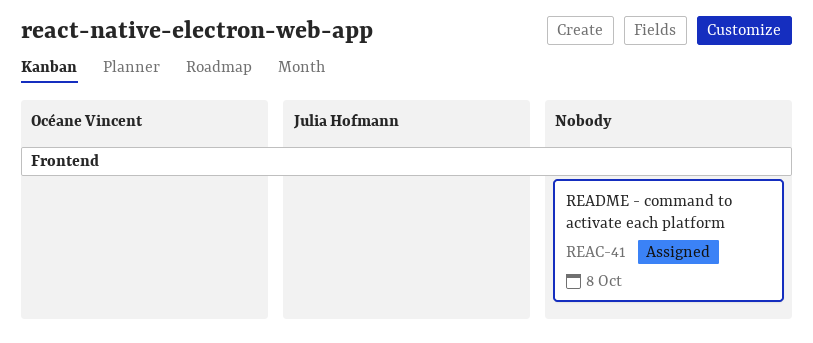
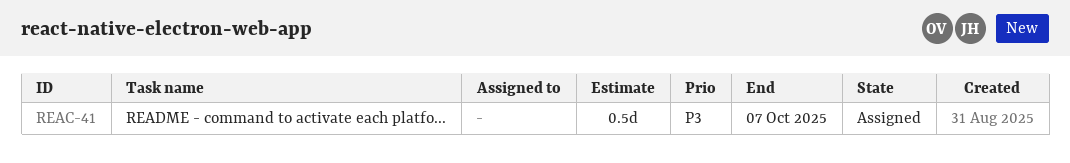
REAC-41, due: Oct 8 -> Oct 7

